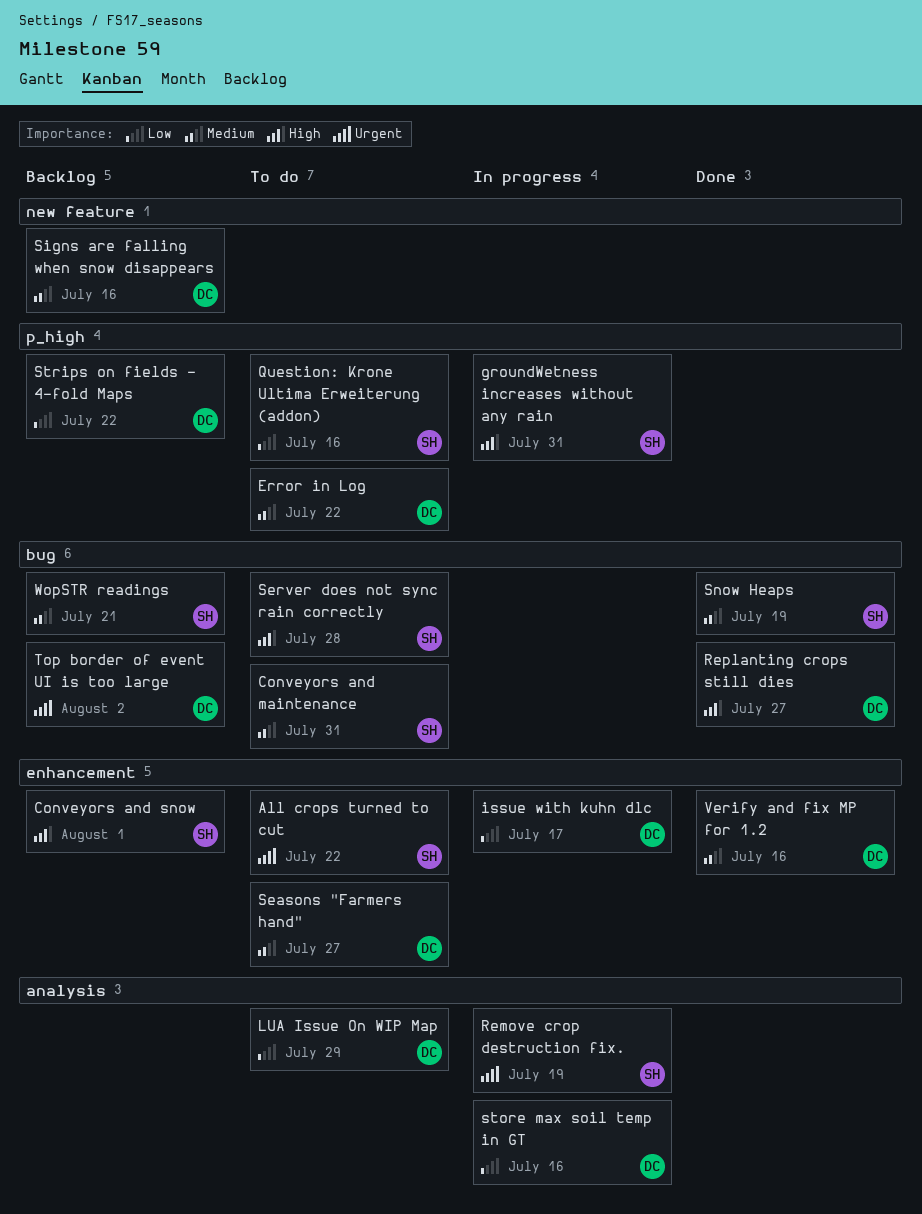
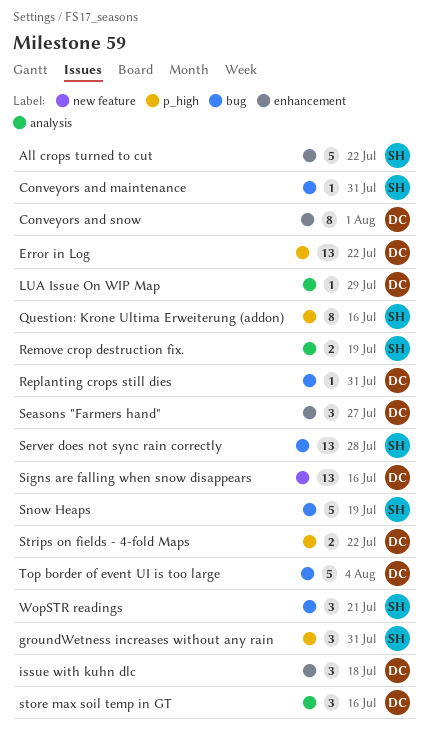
Conveyors and snow, owner: SH -> DC
issue with kuhn dlc, due: Jul 17 -> Jul 18
Replanting crops still dies, due: Jul 27 -> Jul 31
Top border of event UI is too large, due: Aug 2 -> Aug 4
Verify and fix MP for 1.2: present -> none

